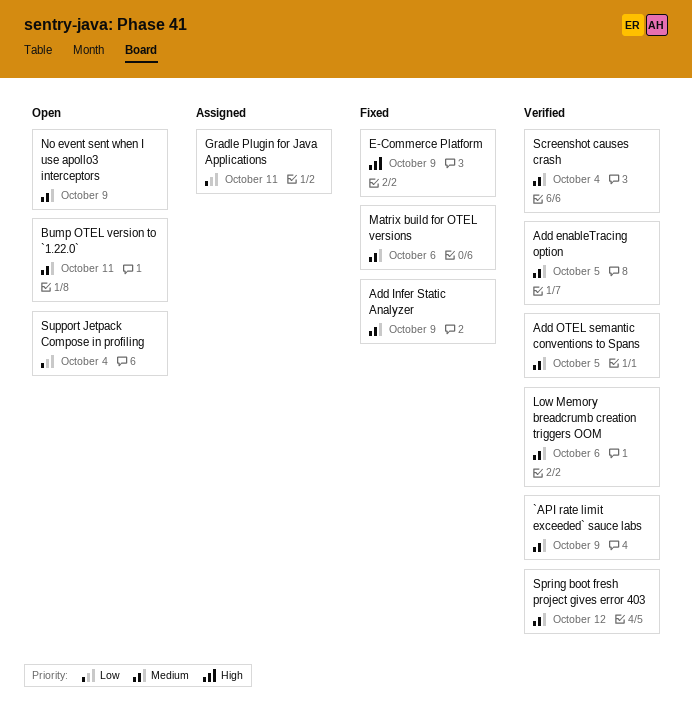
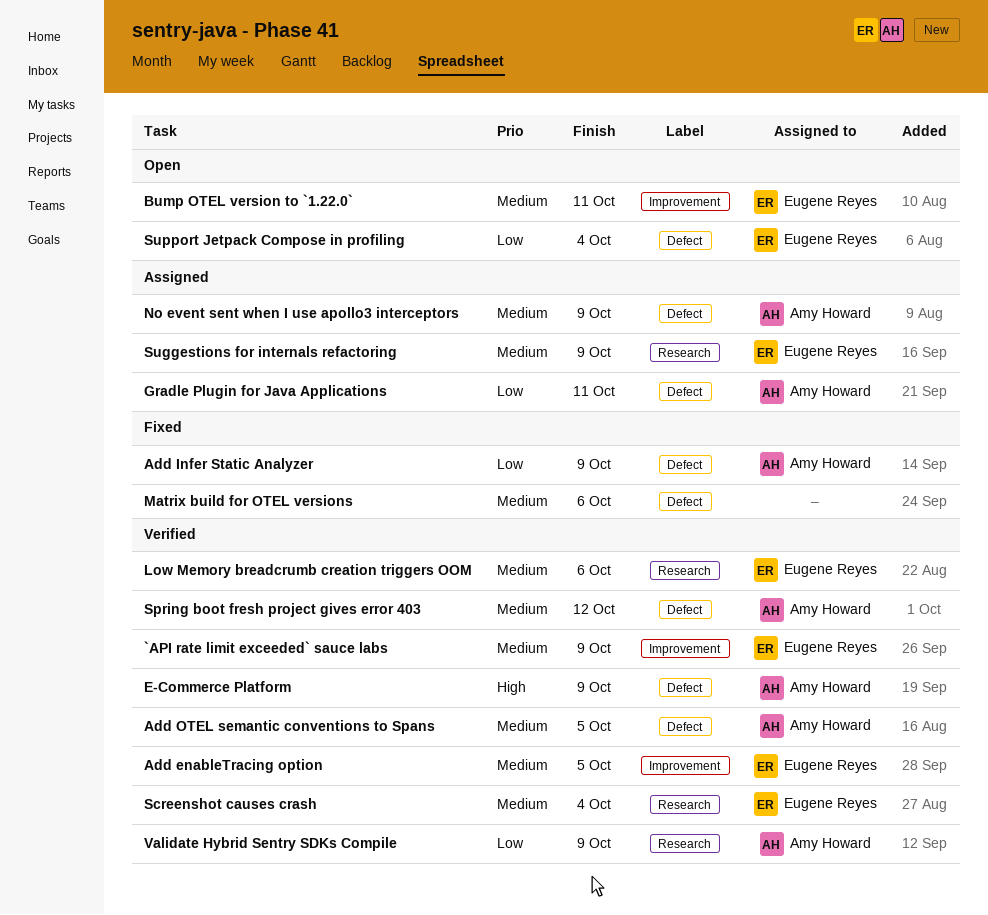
Add Infer Static Analyzer, priority: Medium -> Low
E-Commerce Platform, status: Fixed -> Verified
No event sent when I use apollo3 interceptors, status: Open -> Assigned
Suggestions for internals refactoring: none -> present
Validate Hybrid Sentry SDKs Compile: none -> present

